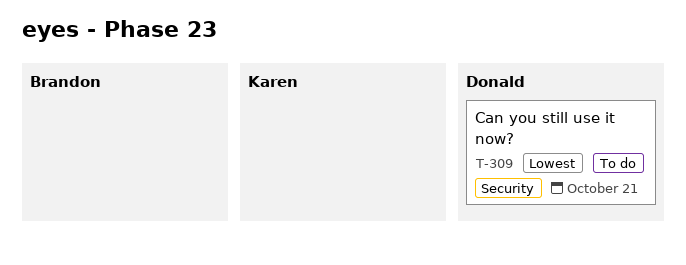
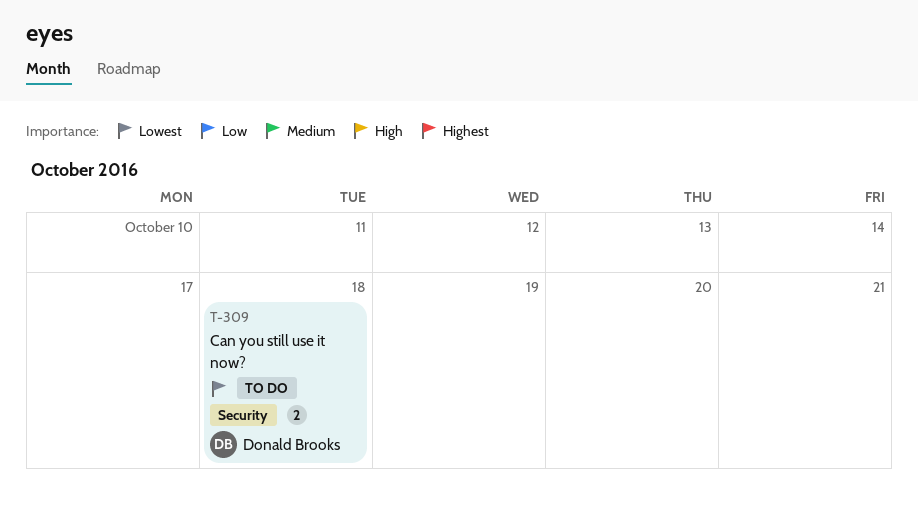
T-309, due: Oct 21 -> Oct 18

